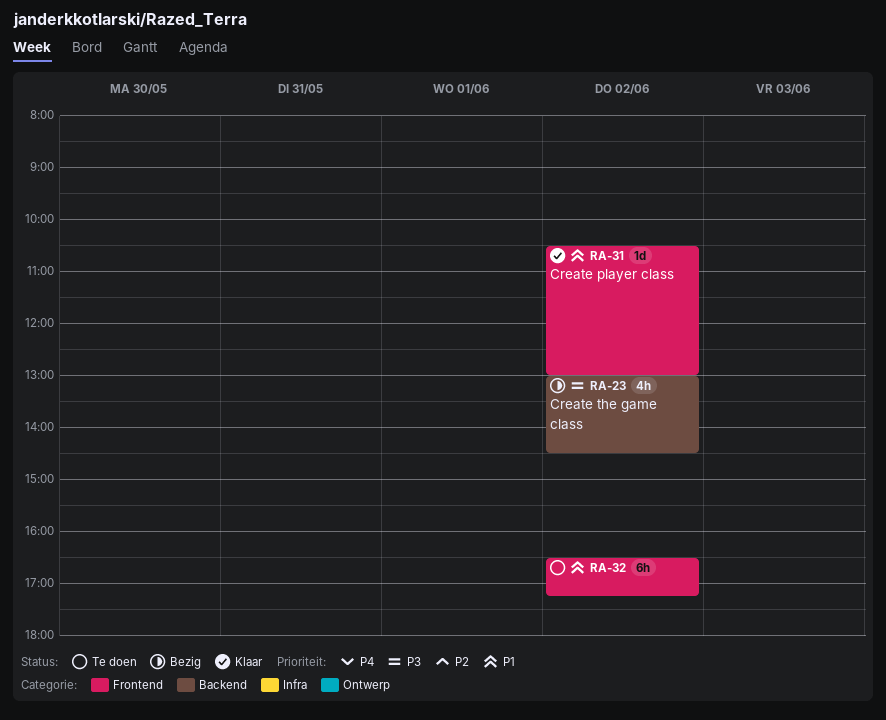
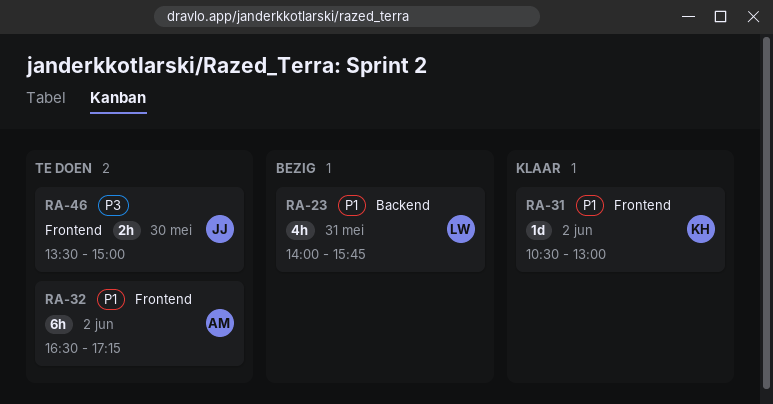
RA-23, priority: P3 -> P1
RA-23, day: Jun 2 -> May 31
RA-23, begins: 13:00 -> 14:00
RA-23, ends: 14:30 -> 15:45
RA-46: none -> present

